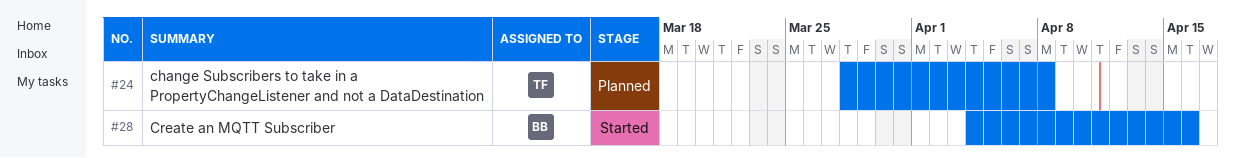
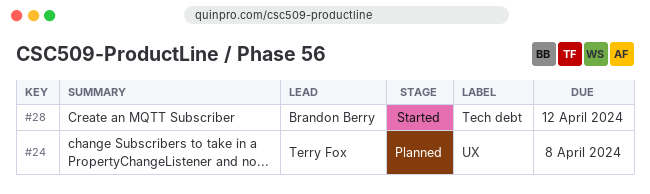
#28, due: Apr 16 -> Apr 12

